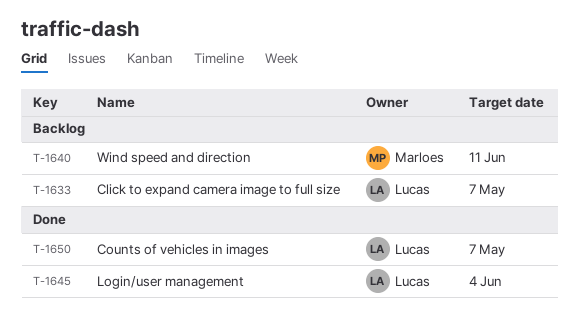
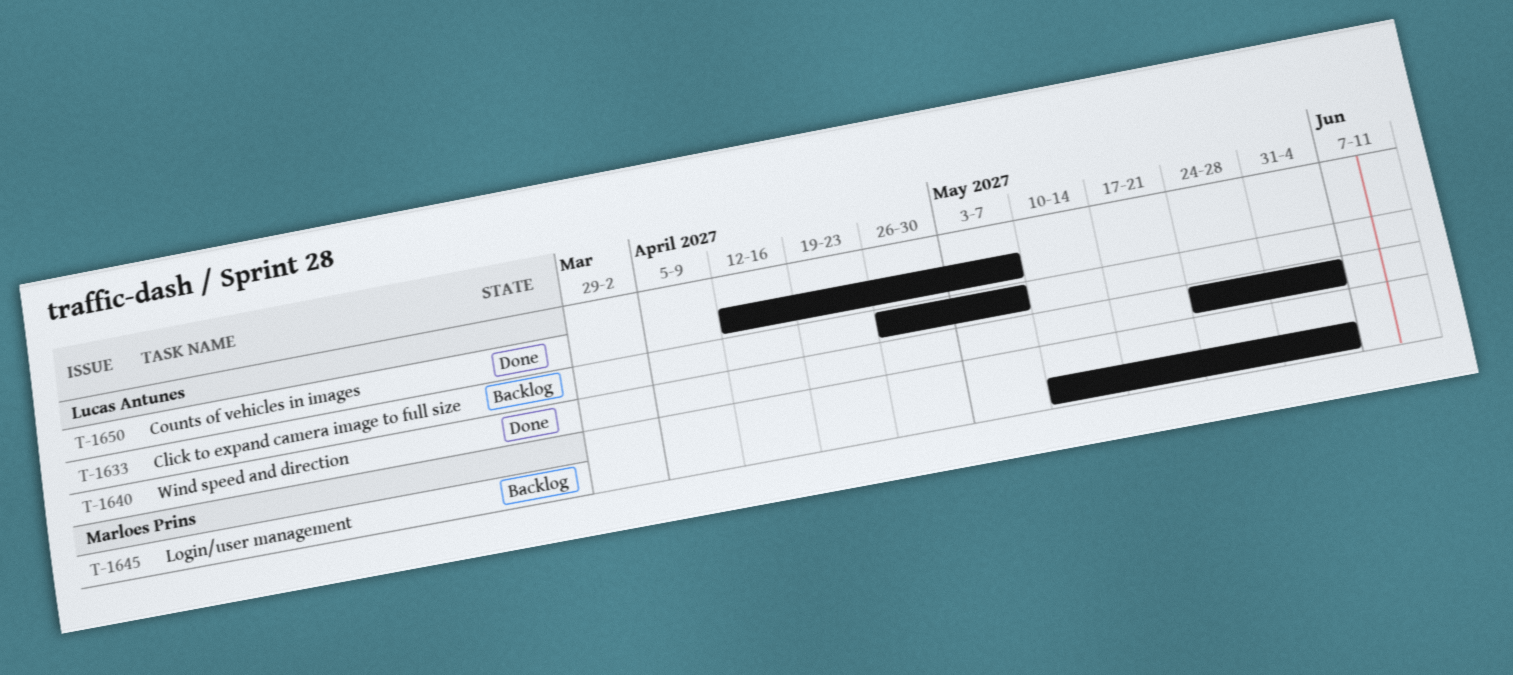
T-1640, status: Backlog -> Done
T-1640, owner: Marloes Prins -> Lucas Antunes
T-1640, due: Jun 11 -> Jun 4
T-1645, status: Done -> Backlog
T-1645, owner: Lucas Antunes -> Marloes Prins

